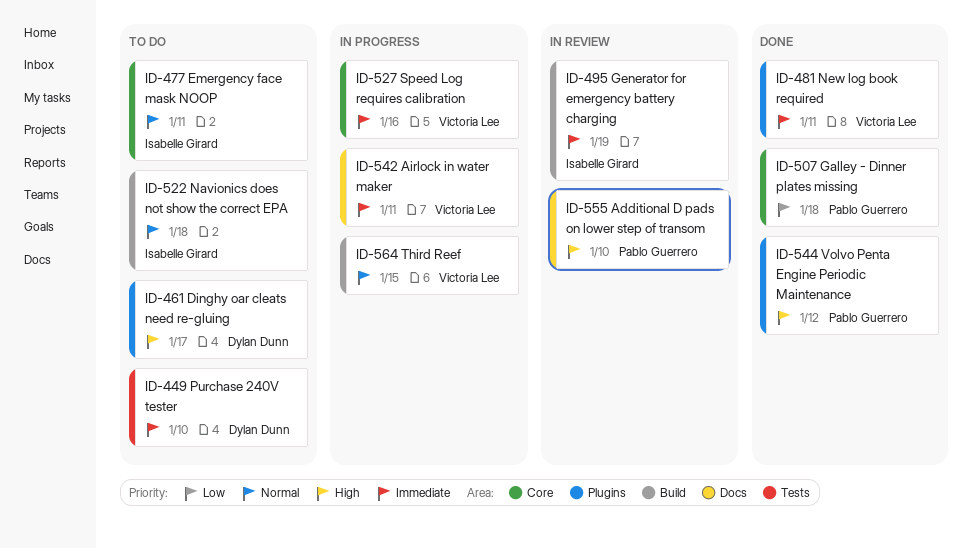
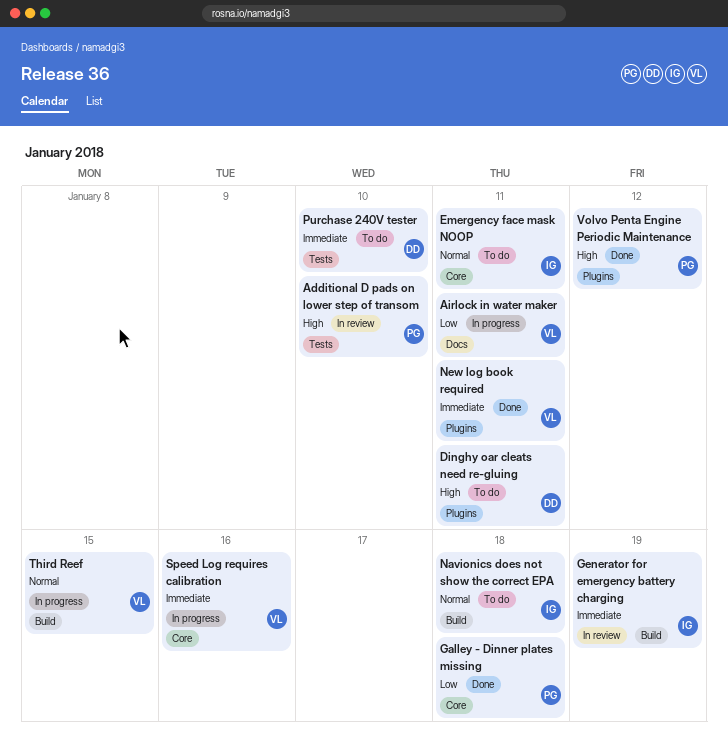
Additional D pads on lower step of transom, label: Docs -> Tests
Airlock in water maker, priority: Immediate -> Low
Dinghy oar cleats need re-gluing, due: Jan 17 -> Jan 11

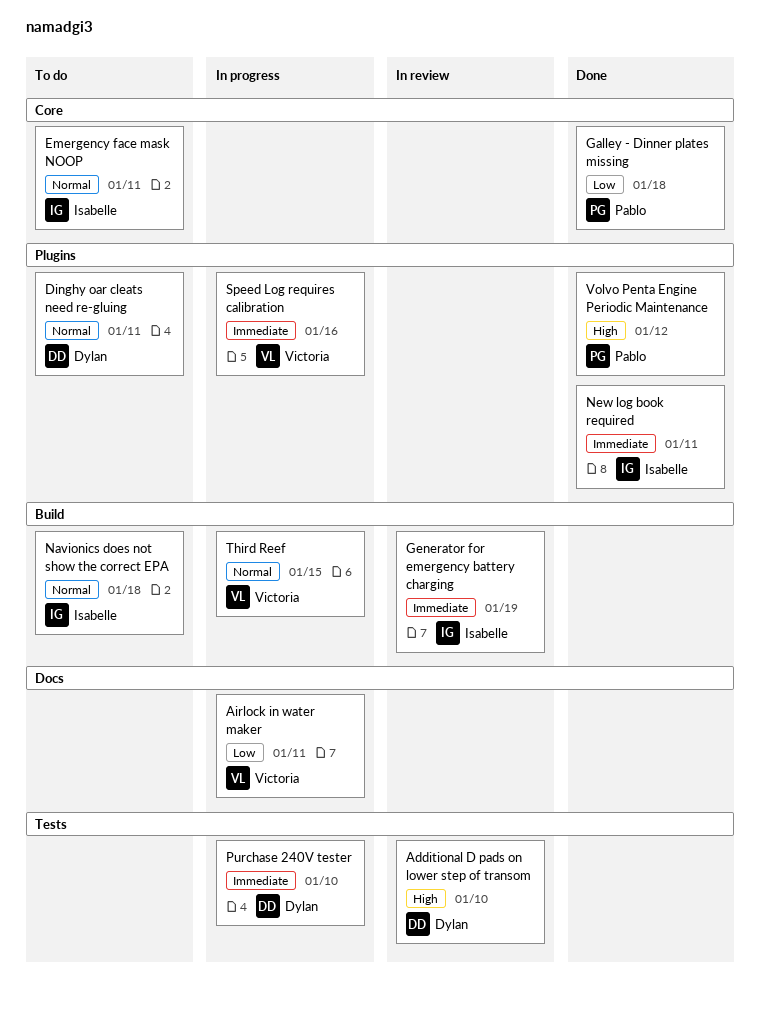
Additional D pads on lower step of transom, owner: Pablo -> Dylan
Dinghy oar cleats need re-gluing, priority: High -> Normal
New log book required, owner: Victoria -> Isabelle
Purchase 240V tester, status: To do -> In progress
Speed Log requires calibration, label: Core -> Plugins

